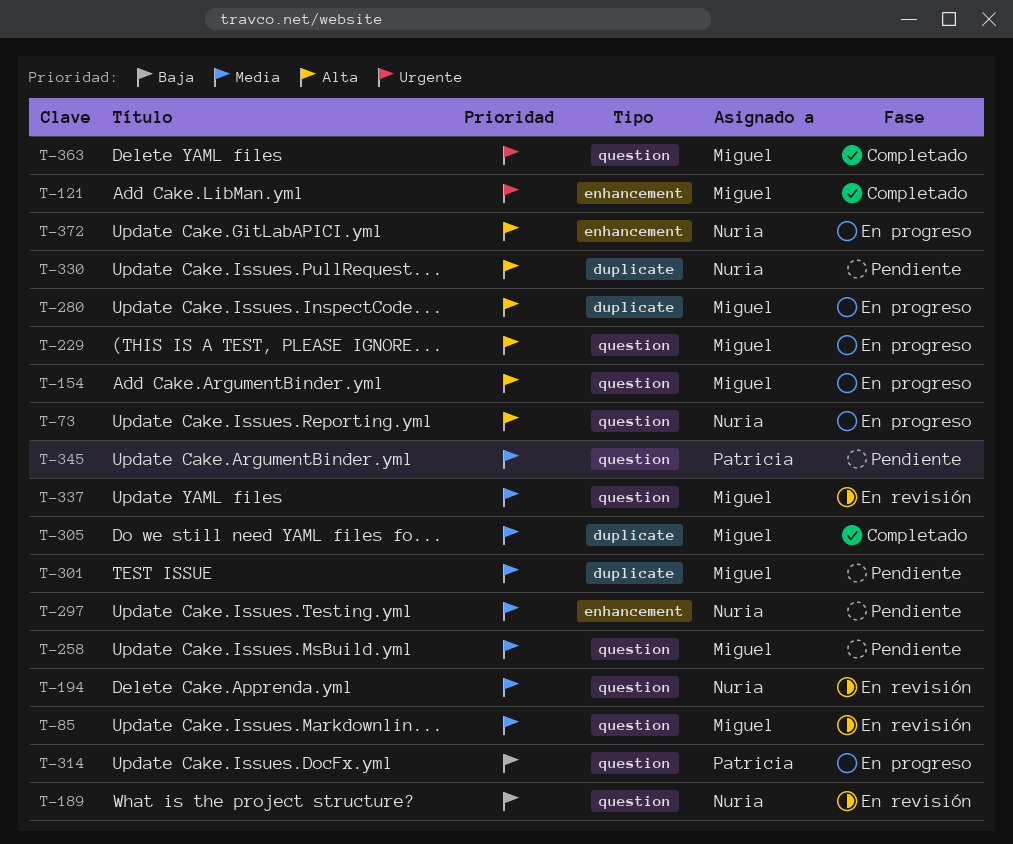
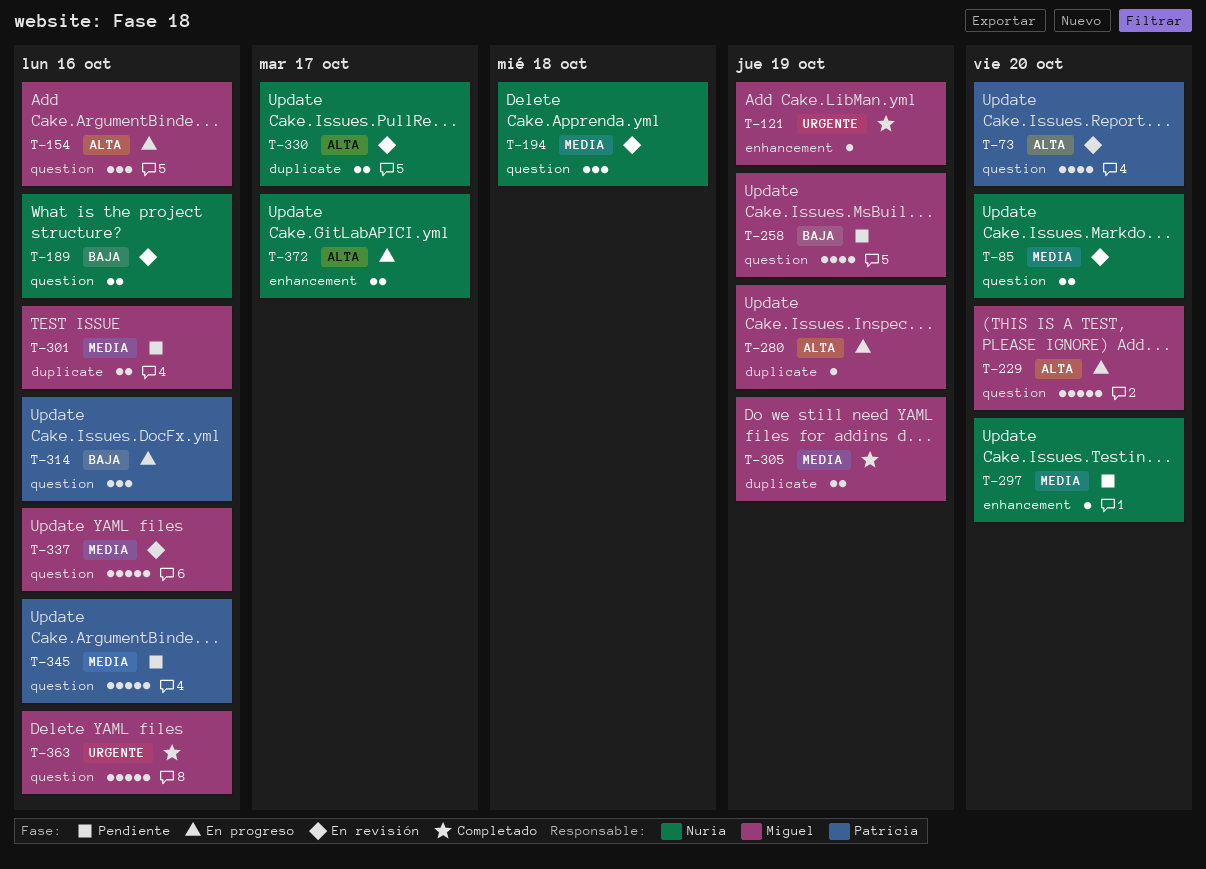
T-73, status: En progreso -> En revisión
T-73, owner: Nuria -> Patricia
T-85, owner: Miguel -> Nuria
T-258, priority: Media -> Baja
T-330, status: Pendiente -> En revisión

